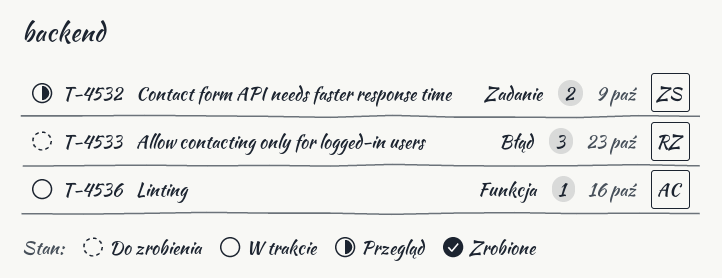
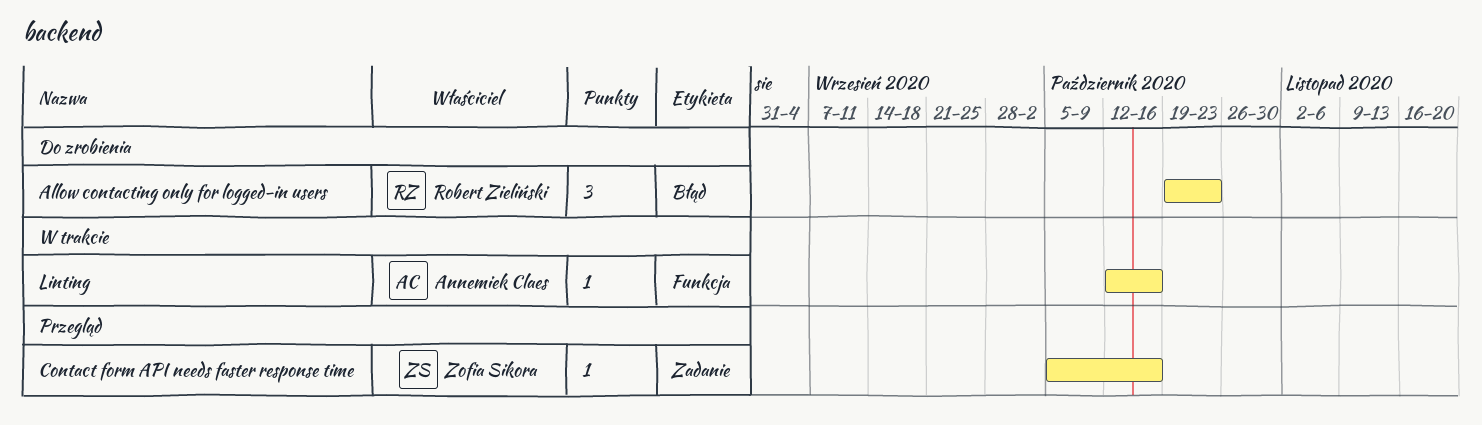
Contact form API needs faster response time, estimate: 2 -> 1
Contact form API needs faster response time, due: Oct 9 -> Oct 16

